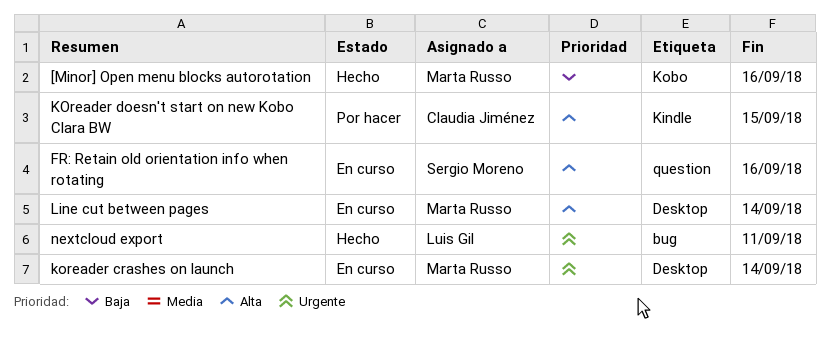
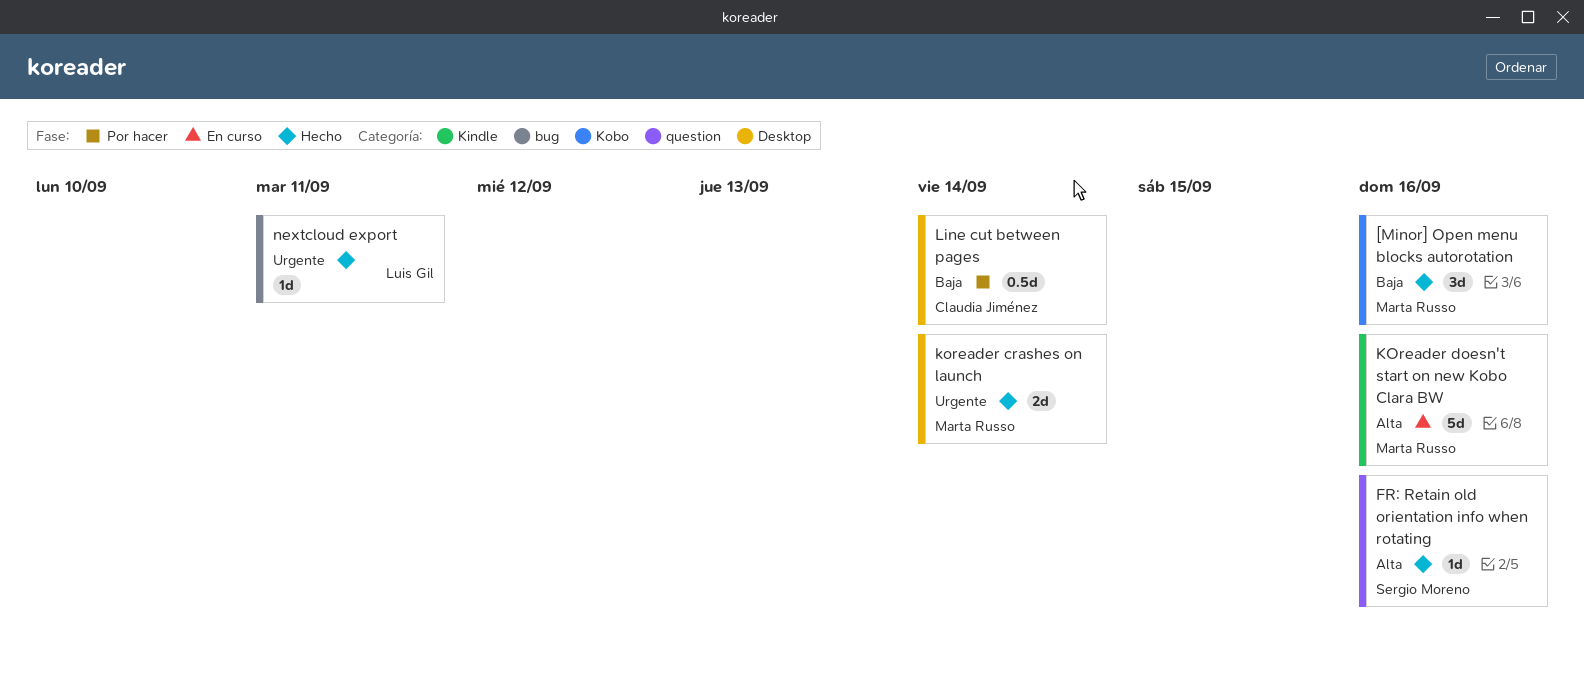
FR: Retain old orientation info when rotating, status: En curso -> Hecho
koreader crashes on launch, status: En curso -> Hecho
KOreader doesn't start on new Kobo Clara BW, status: Por hacer -> En curso
KOreader doesn't start on new Kobo Clara BW, owner: Claudia Jiménez -> Marta Russo
KOreader doesn't start on new Kobo Clara BW, due: Sep 15 -> Sep 16
Line cut between pages, status: En curso -> Por hacer
Line cut between pages, owner: Marta Russo -> Claudia Jiménez
Line cut between pages, priority: Alta -> Baja

